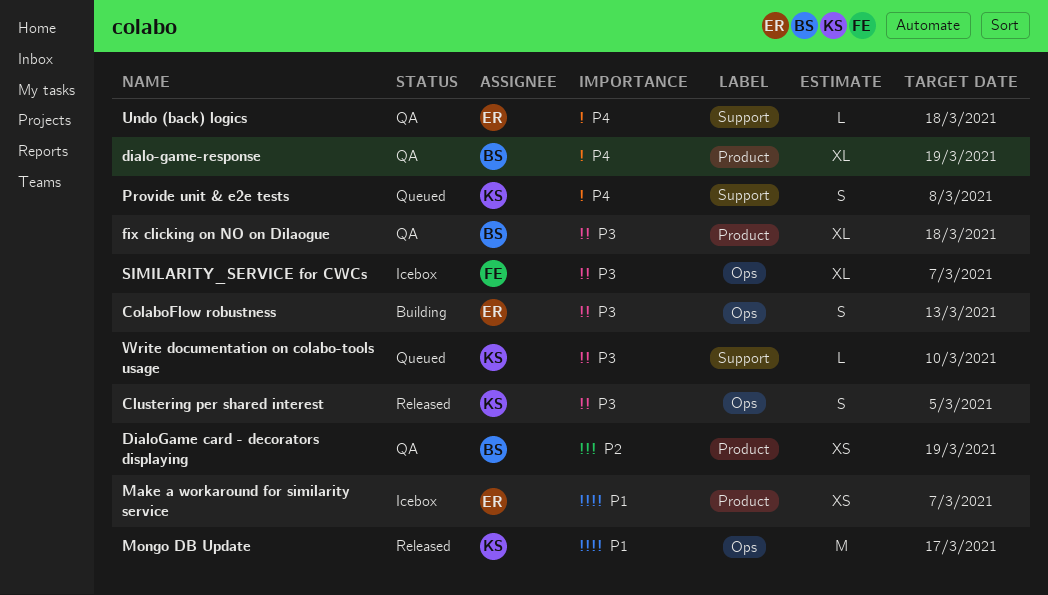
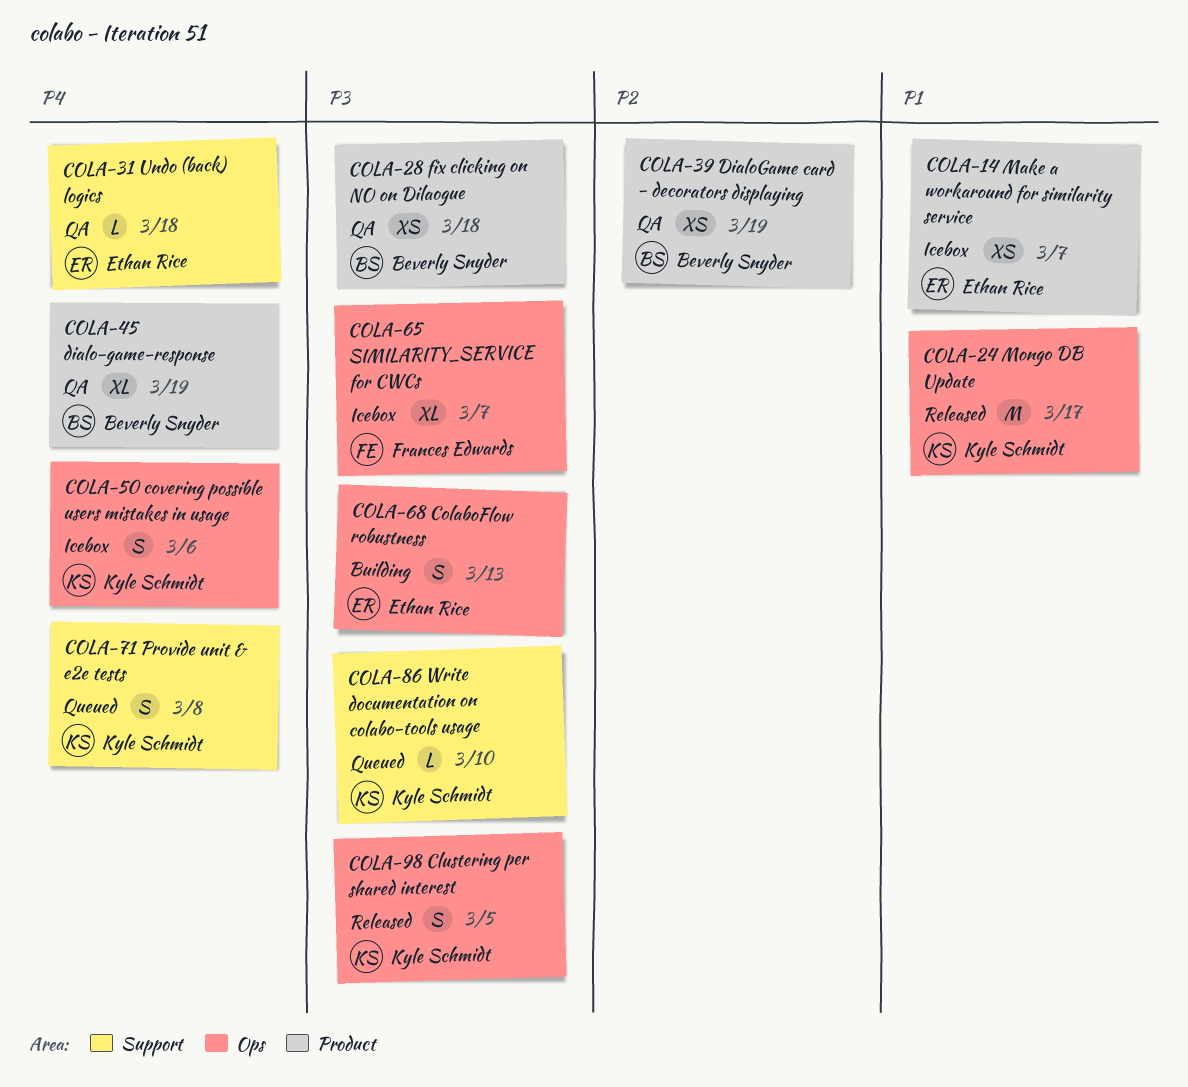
covering possible users mistakes in usage: none -> present
fix clicking on NO on Dilaogue, estimate: XL -> XS

